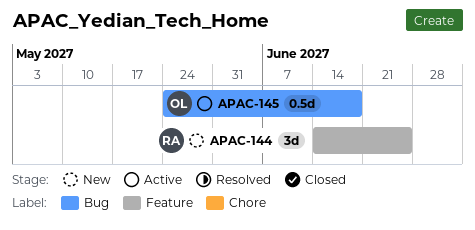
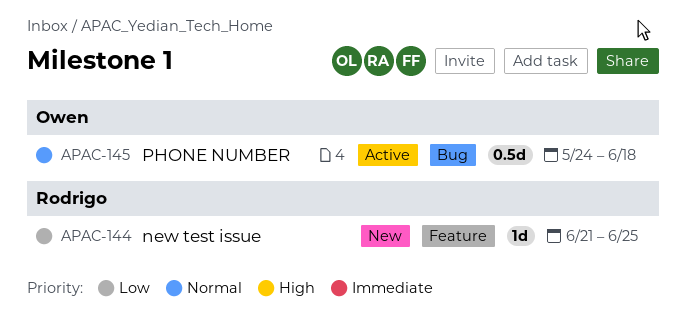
APAC-144, estimate: 3d -> 1d
APAC-144, start: Jun 14 -> Jun 21

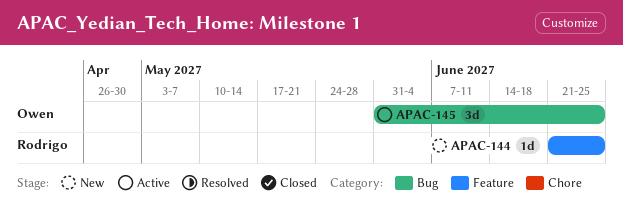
APAC-145, estimate: 0.5d -> 3d
APAC-145, start: May 24 -> May 31
APAC-145, due: Jun 18 -> Jun 25

